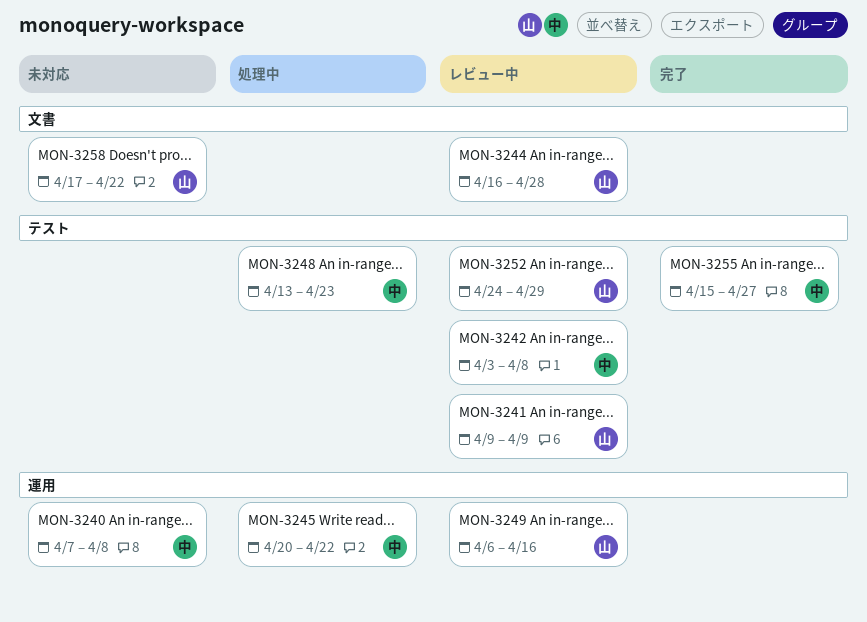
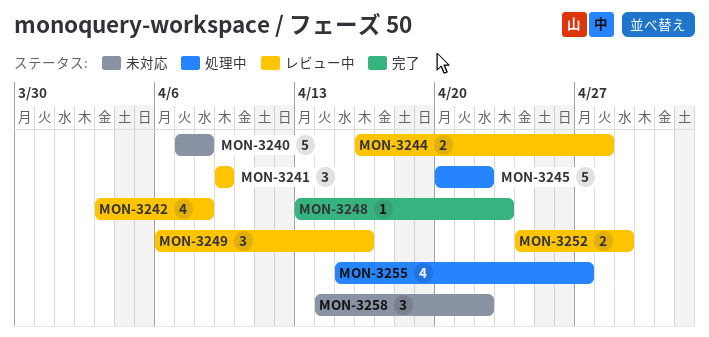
MON-3248, status: 処理中 -> 完了
MON-3255, status: 完了 -> 処理中
MON-3258, start: Apr 17 -> Apr 14

